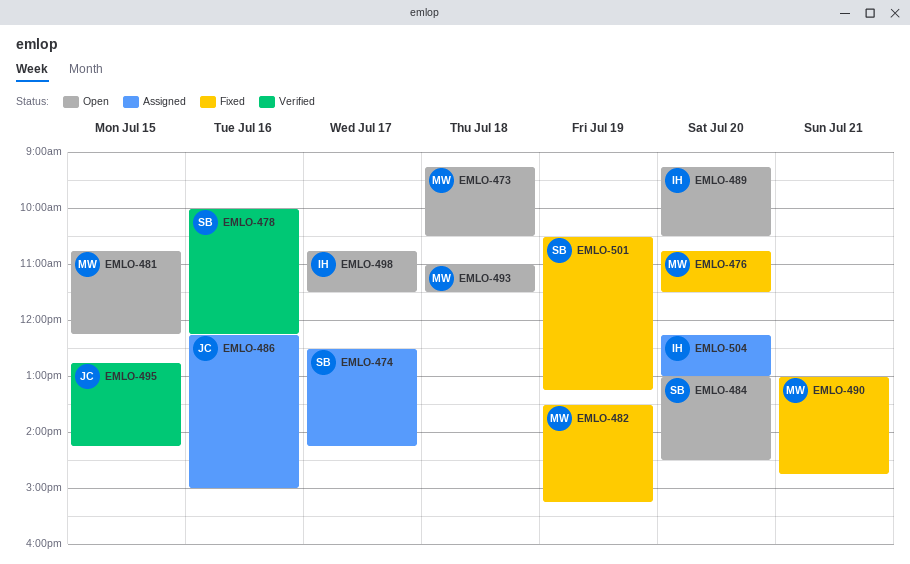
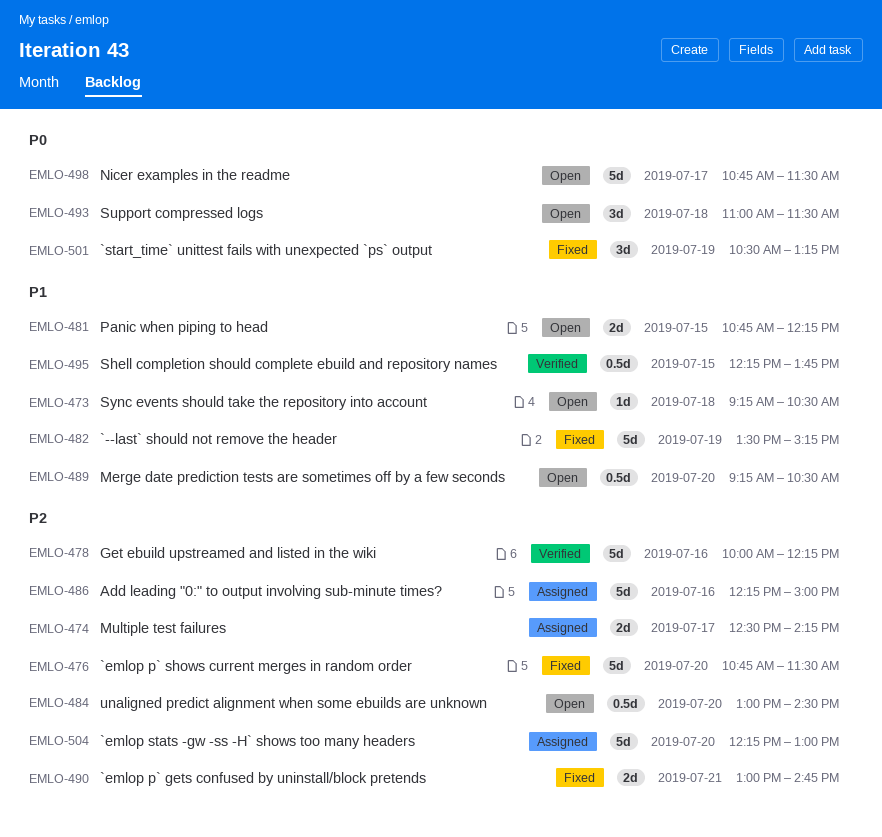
EMLO-495, begins: 12:45 -> 12:15
EMLO-495, ends: 14:15 -> 13:45

